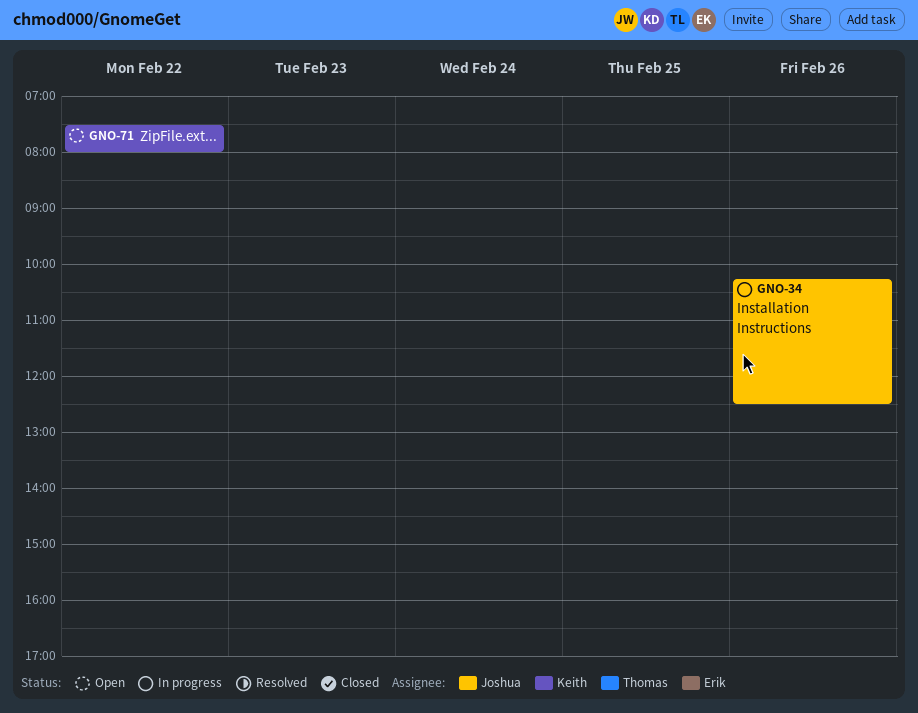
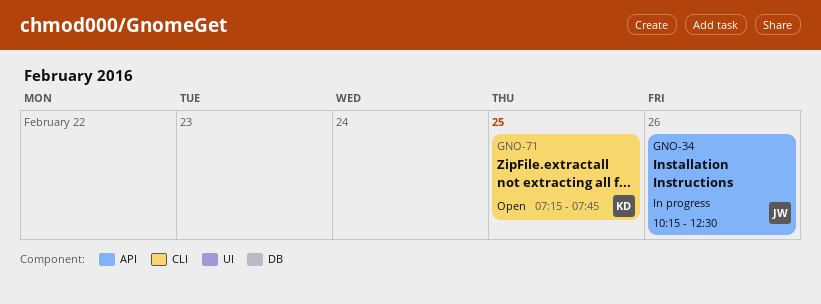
GNO-71, day: Feb 22 -> Feb 25
GNO-71, begins: 07:30 -> 07:15
GNO-71, ends: 08:00 -> 07:45

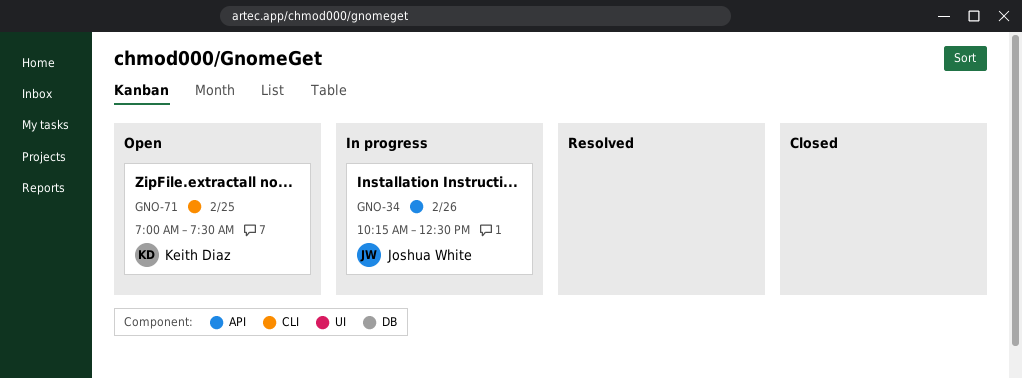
GNO-71, begins: 07:15 -> 07:00
GNO-71, ends: 07:45 -> 07:30

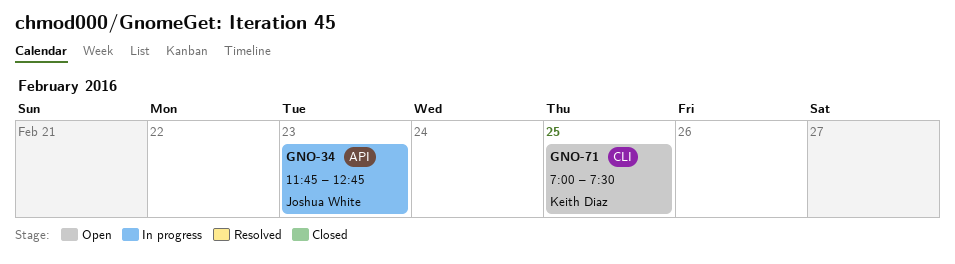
GNO-34, day: Feb 26 -> Feb 23
GNO-34, begins: 10:15 -> 11:45
GNO-34, ends: 12:30 -> 12:45

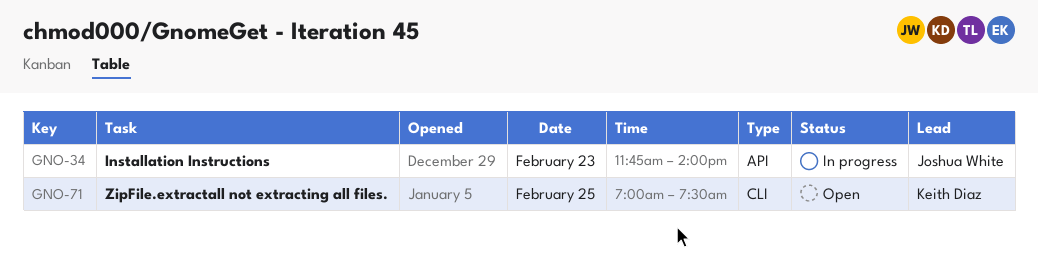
GNO-34, ends: 12:45 -> 14:00

